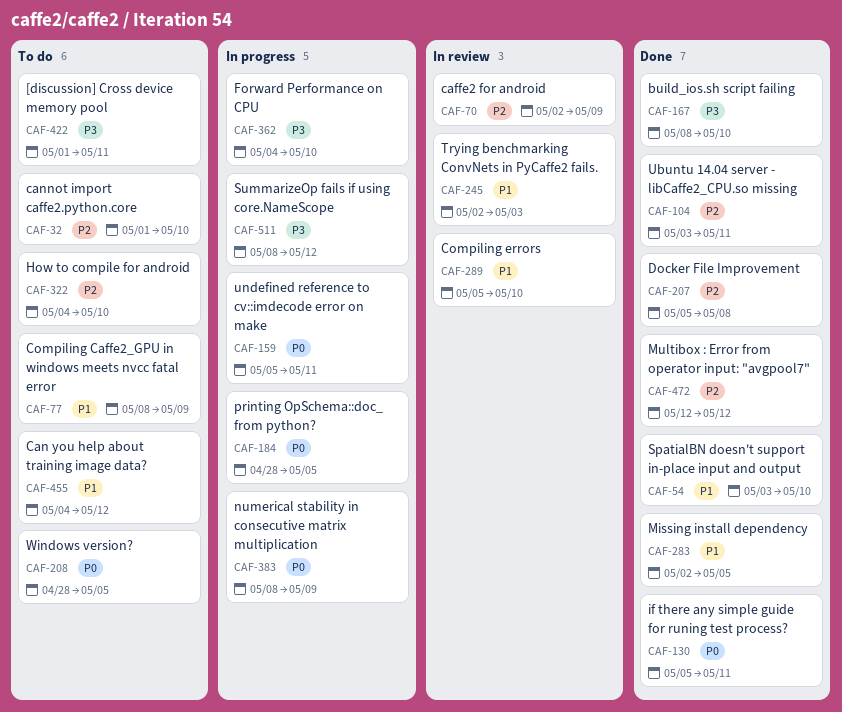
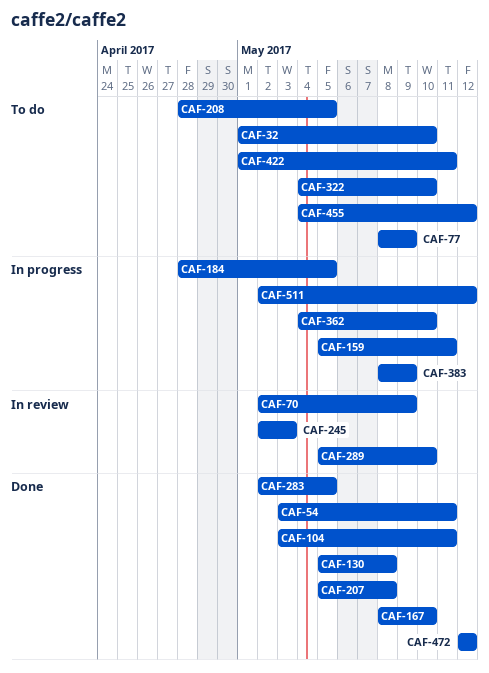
CAF-54, due: May 10 -> May 11
CAF-130, due: May 11 -> May 8
CAF-511, start: May 8 -> May 2

